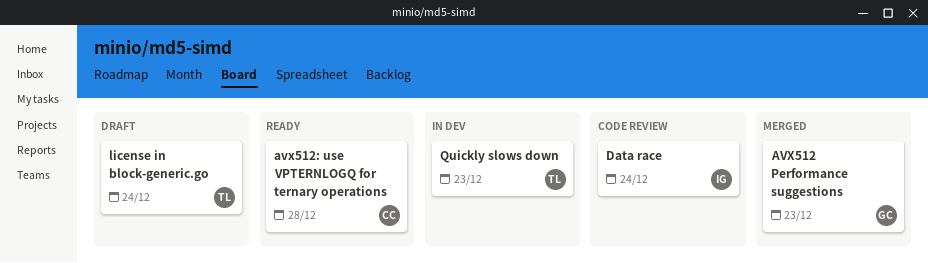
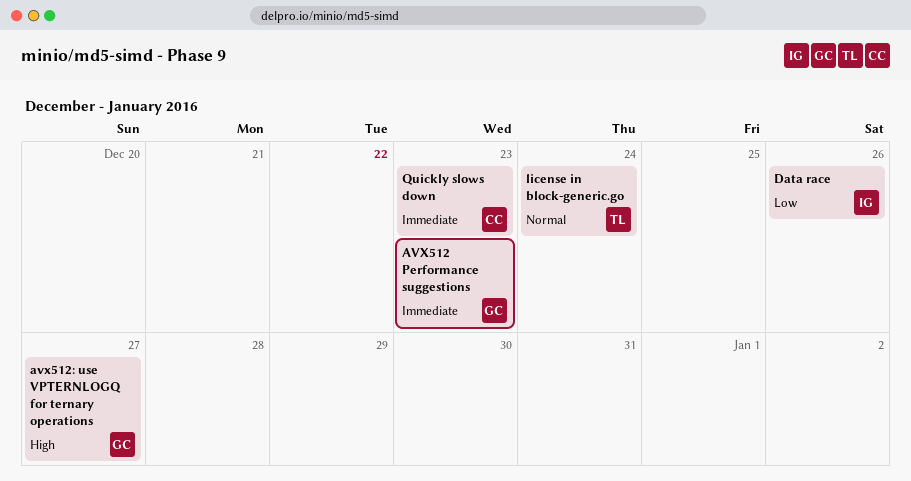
avx512: use VPTERNLOGQ for ternary operations, owner: CC -> GC
avx512: use VPTERNLOGQ for ternary operations, due: Dec 28 -> Dec 27
Data race, due: Dec 24 -> Dec 26
Quickly slows down, owner: TL -> CC

